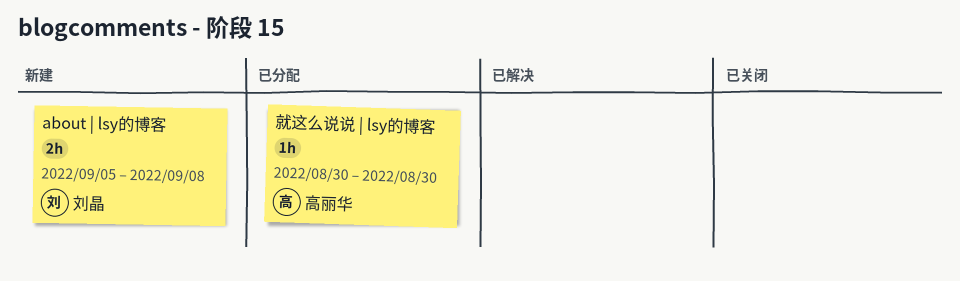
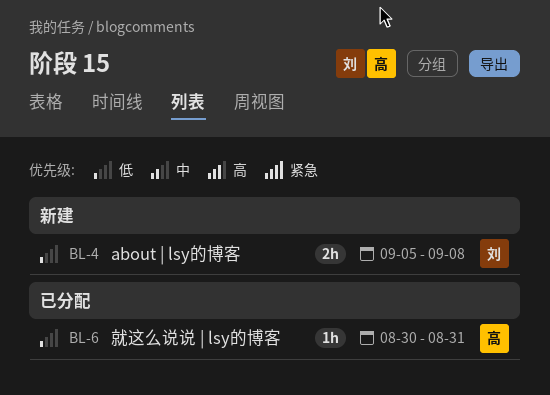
就这么说说 | lsy的博客, due: Aug 30 -> Aug 31

